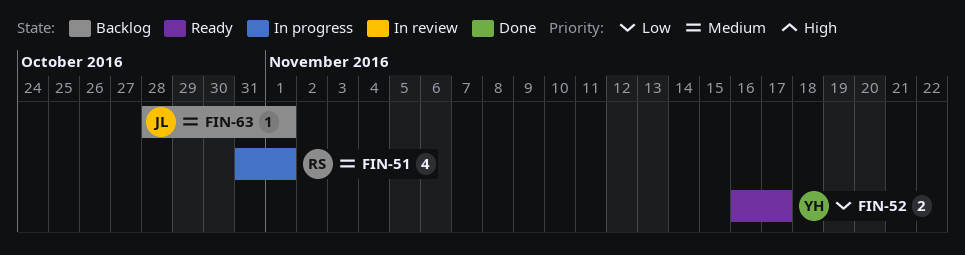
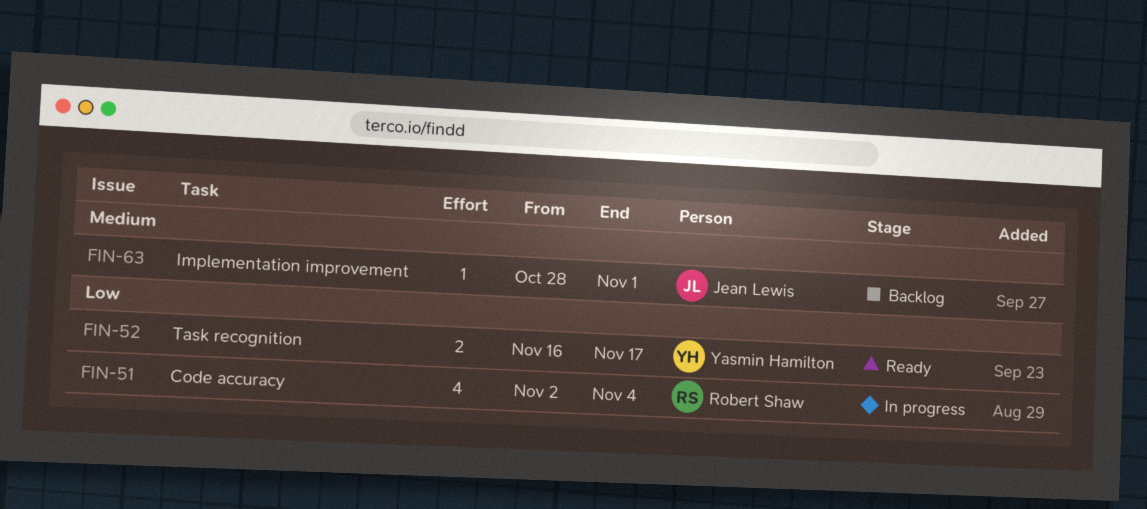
FIN-51, priority: Medium -> Low
FIN-51, start: Oct 31 -> Nov 2
FIN-51, due: Nov 1 -> Nov 4

